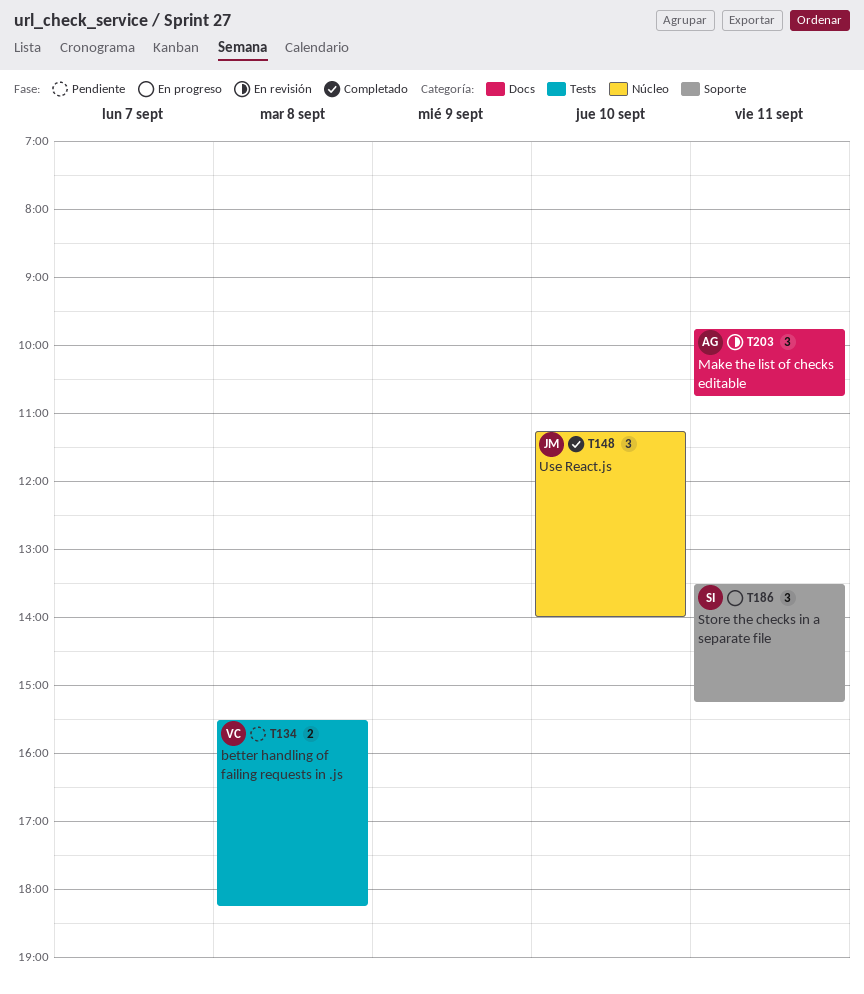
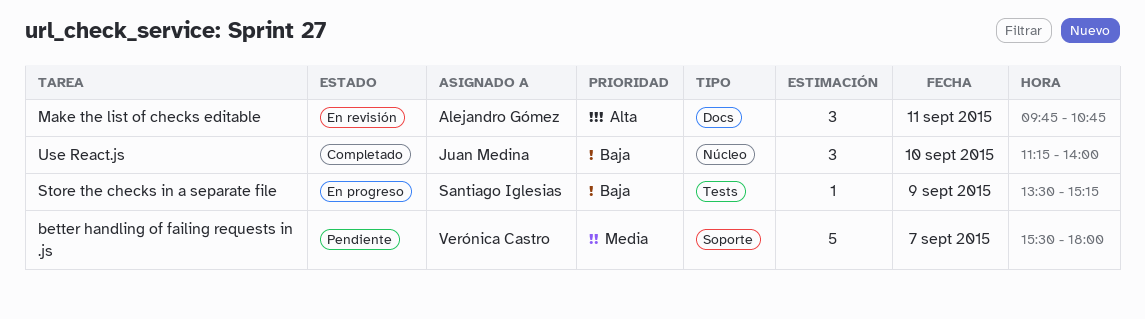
better handling of failing requests in .js, label: Tests -> Soporte
better handling of failing requests in .js, estimate: 2 -> 5
better handling of failing requests in .js, day: Sep 8 -> Sep 7
better handling of failing requests in .js, ends: 18:15 -> 18:00
Store the checks in a separate file, label: Soporte -> Tests
Store the checks in a separate file, estimate: 3 -> 1
Store the checks in a separate file, day: Sep 11 -> Sep 9

